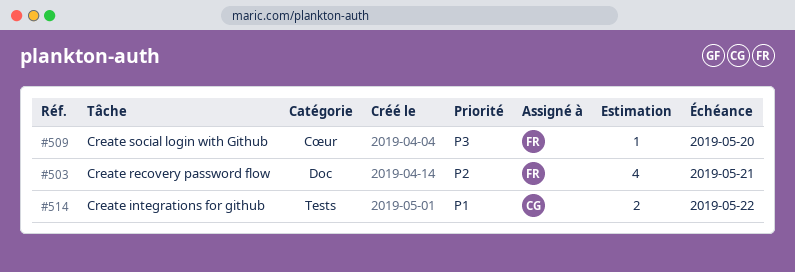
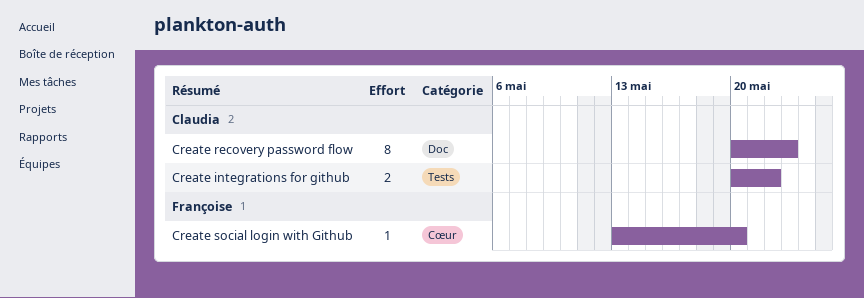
Create recovery password flow, owner: Françoise -> Claudia
Create recovery password flow, estimate: 4 -> 8
Create recovery password flow, due: May 21 -> May 23

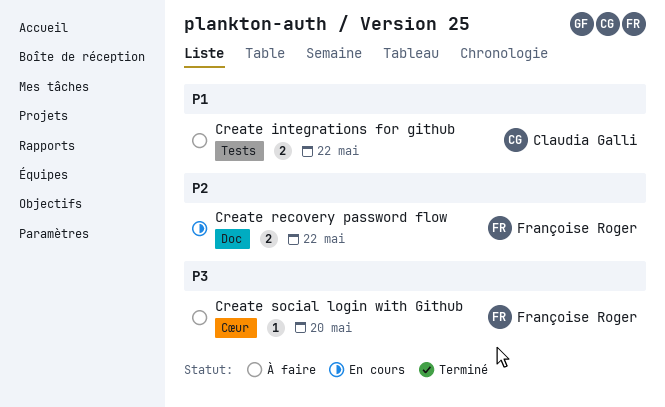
Create recovery password flow, owner: Claudia Galli -> Françoise Roger
Create recovery password flow, estimate: 8 -> 2
Create recovery password flow, due: May 23 -> May 22

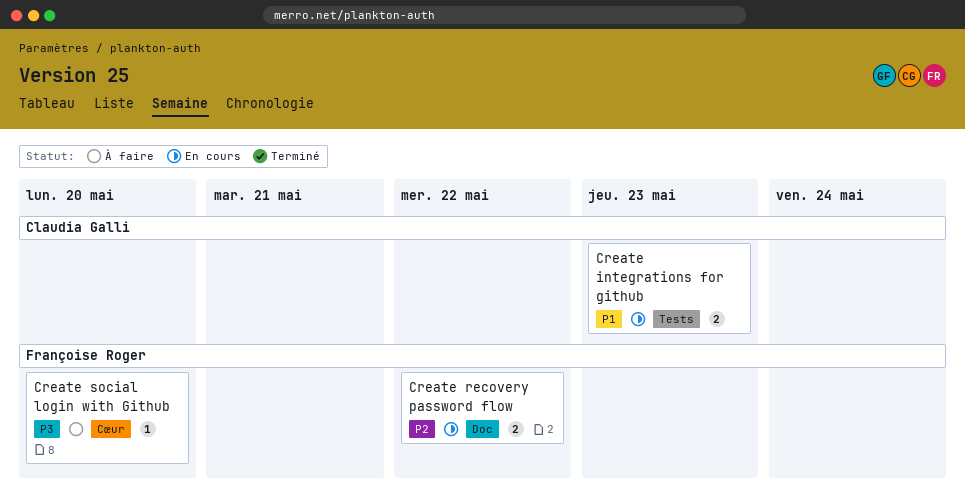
Create integrations for github, status: À faire -> En cours
Create integrations for github, due: May 22 -> May 23

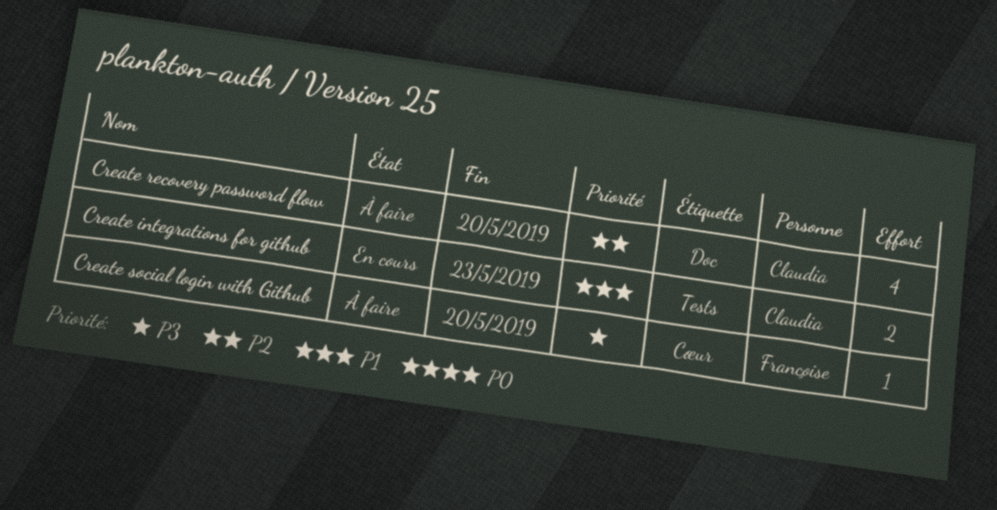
Create recovery password flow, status: En cours -> À faire
Create recovery password flow, owner: Françoise Roger -> Claudia Galli
Create recovery password flow, estimate: 2 -> 4
Create recovery password flow, due: May 22 -> May 20

